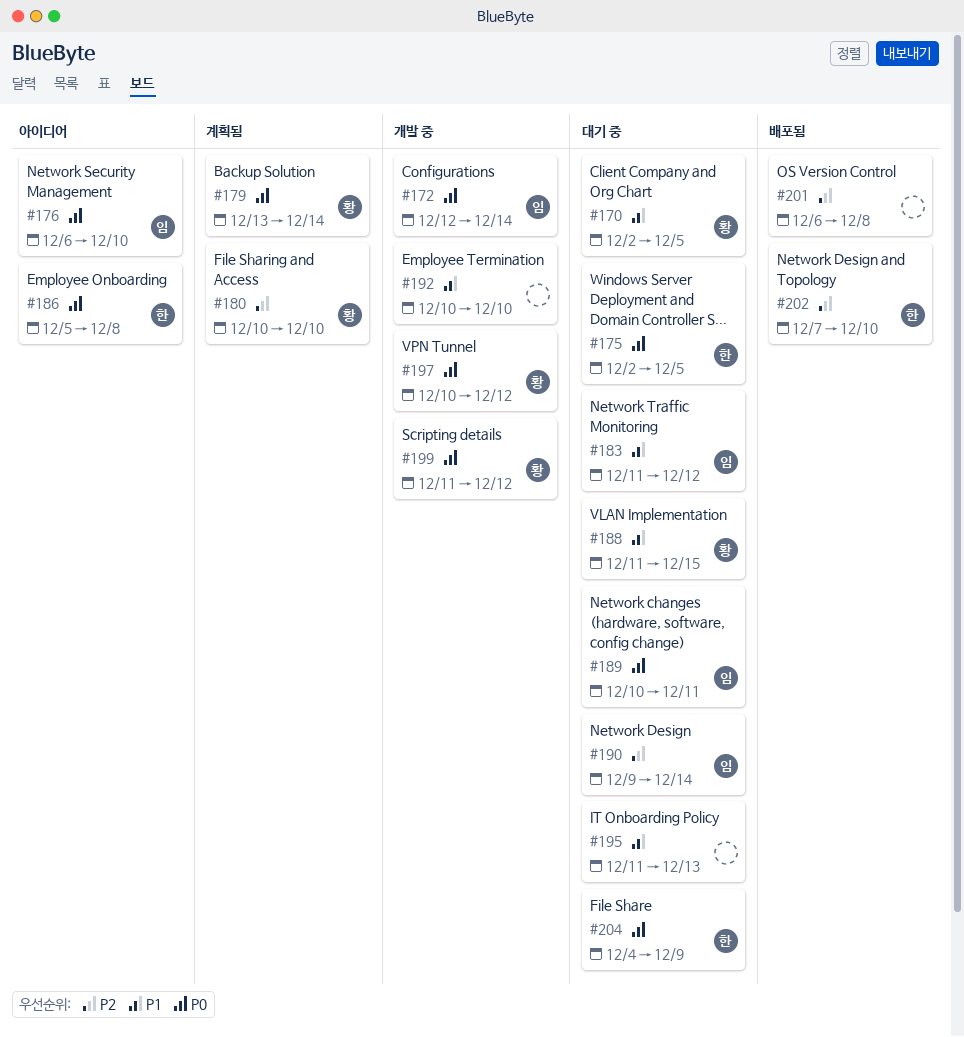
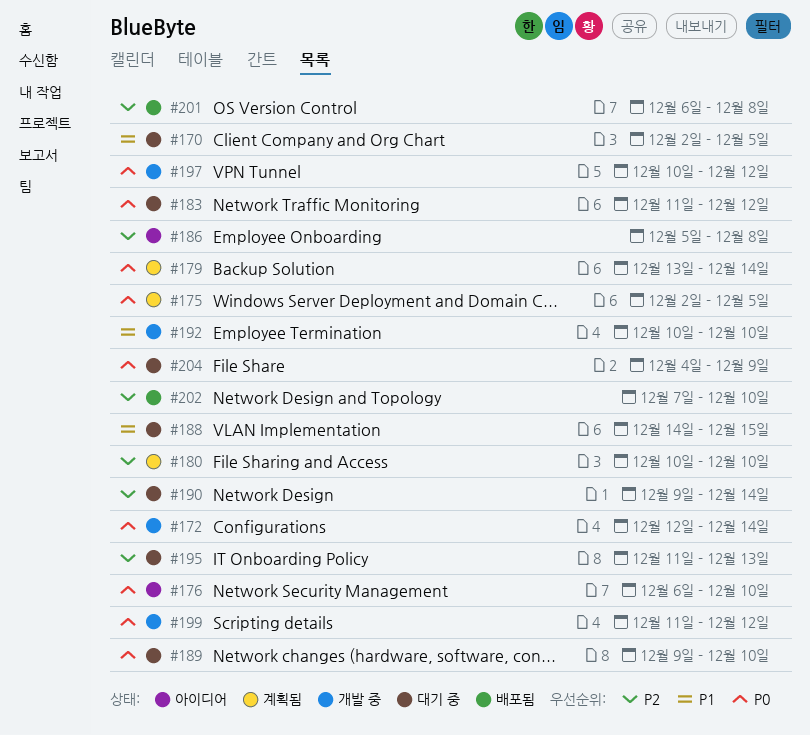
#175, status: 대기 중 -> 계획됨
#183, priority: P1 -> P0
#186, priority: P0 -> P2
#188, start: Dec 11 -> Dec 14
#189, start: Dec 10 -> Dec 9
#189, due: Dec 11 -> Dec 10
#195, priority: P1 -> P2

